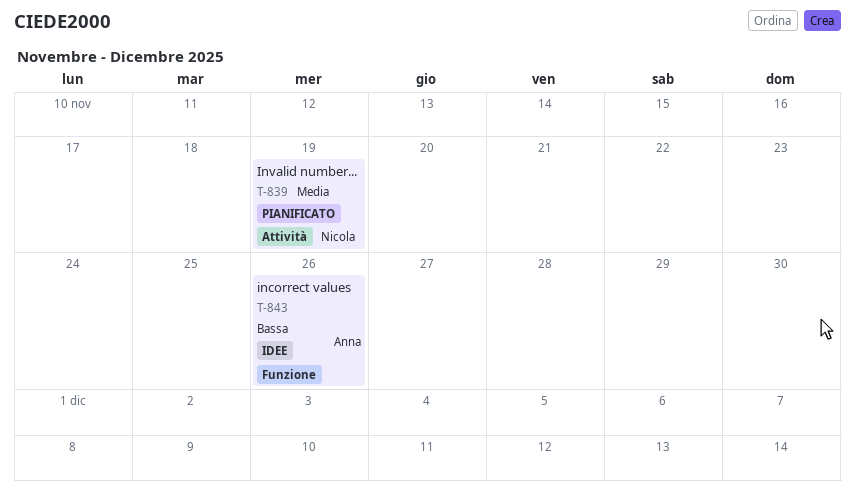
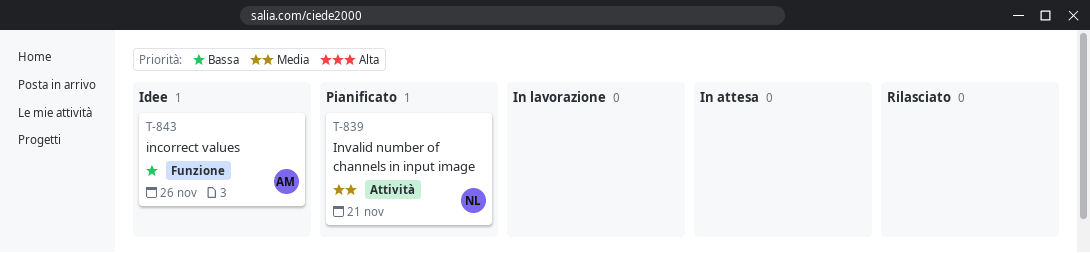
T-839, due: Nov 19 -> Nov 21

